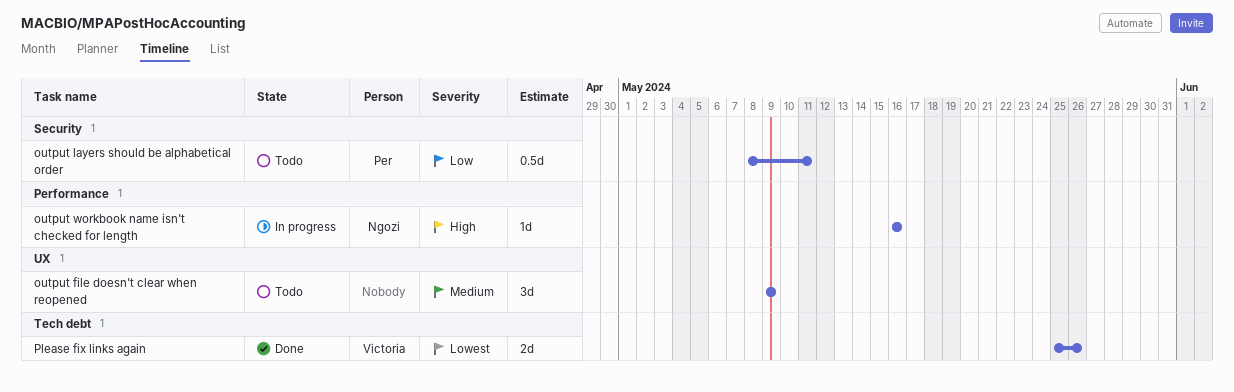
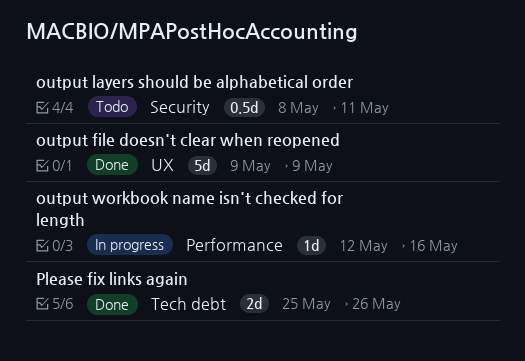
output file doesn't clear when reopened, status: Todo -> Done
output file doesn't clear when reopened, estimate: 3d -> 5d
output workbook name isn't checked for length, start: May 16 -> May 12

